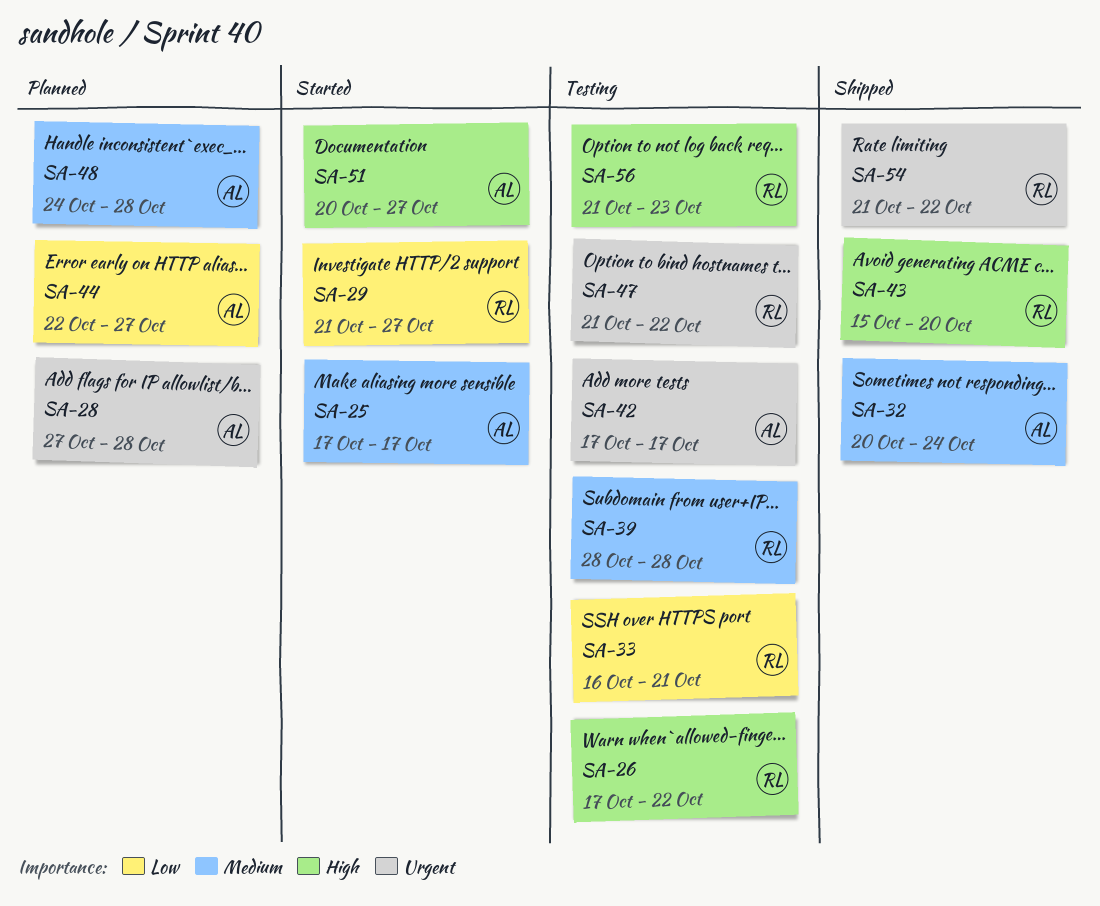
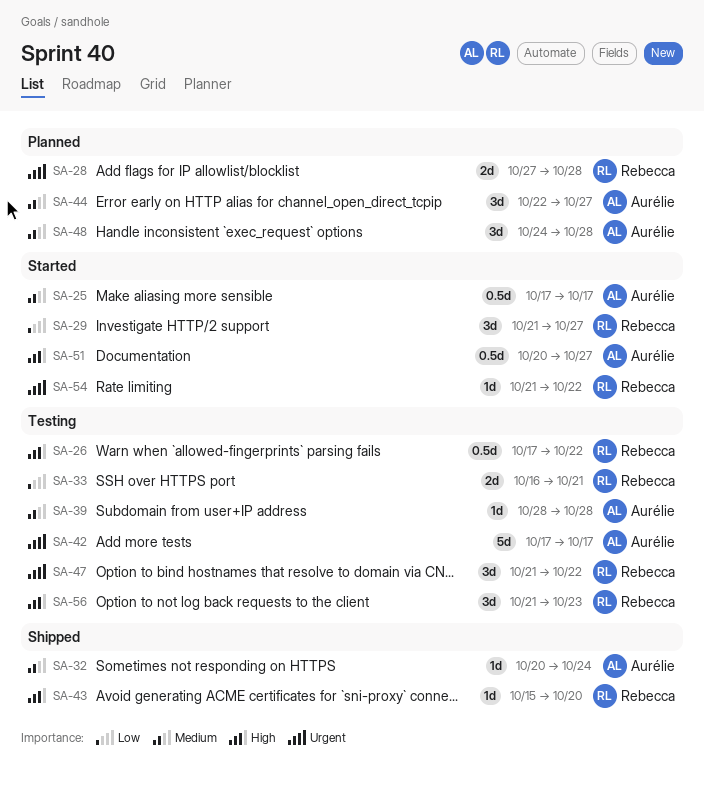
SA-28, owner: Aurélie -> Rebecca
SA-39, owner: Rebecca -> Aurélie
SA-44, priority: Low -> Medium
SA-54, status: Shipped -> Started

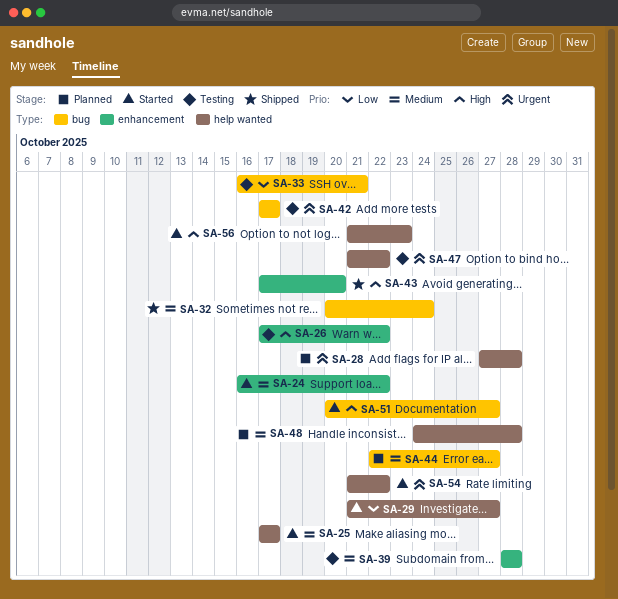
SA-24: none -> present
SA-43, start: Oct 15 -> Oct 17
SA-56, status: Testing -> Started

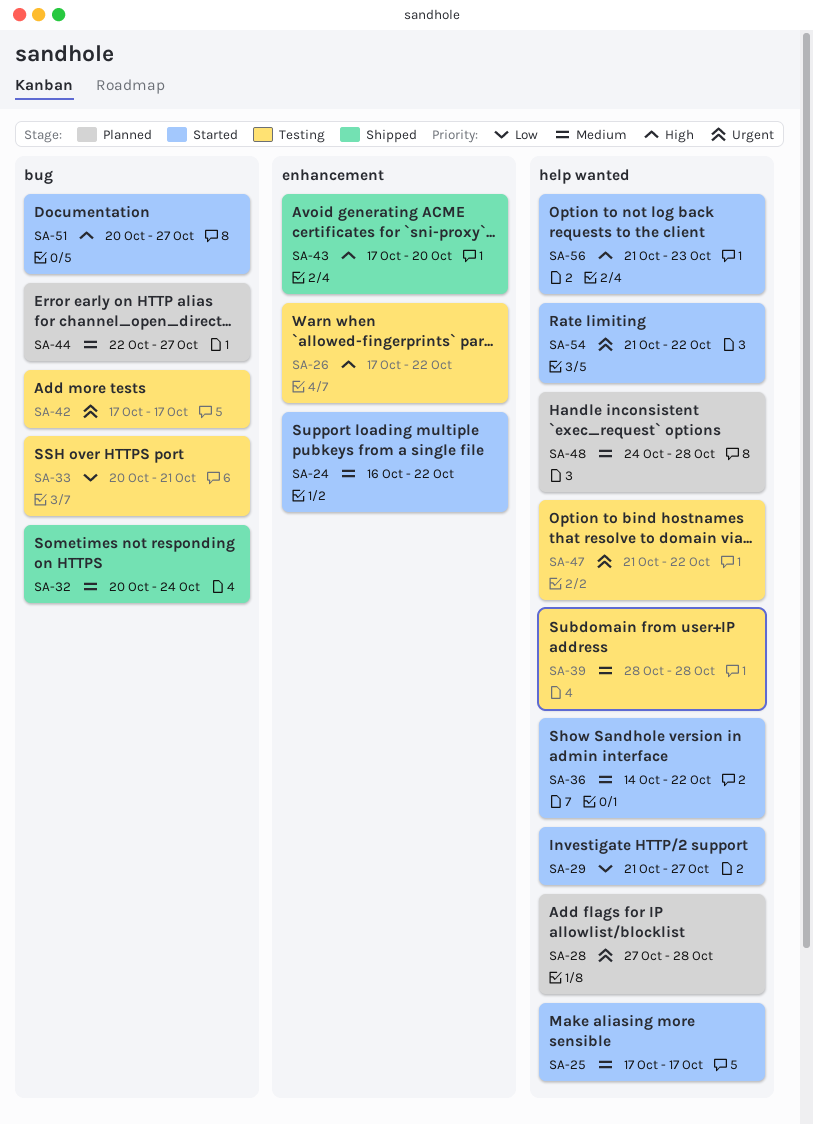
SA-33, start: Oct 16 -> Oct 20
SA-36: none -> present
SA-39, label: enhancement -> help wanted

